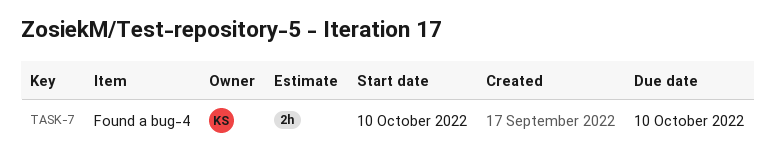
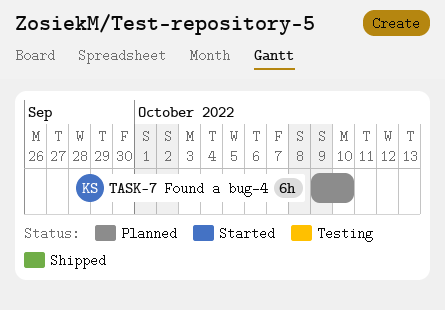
TASK-7, estimate: 2h -> 6h
TASK-7, start: Oct 10 -> Oct 9

